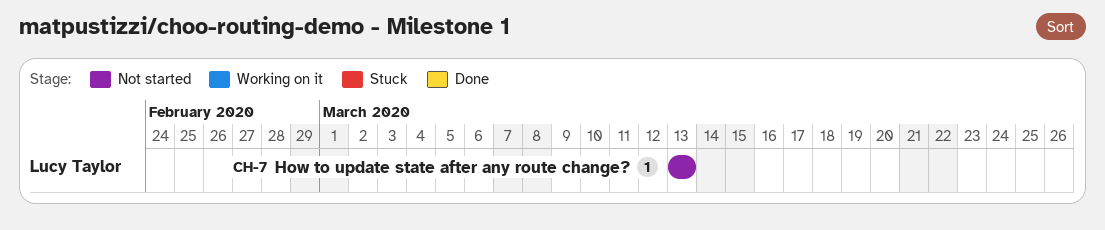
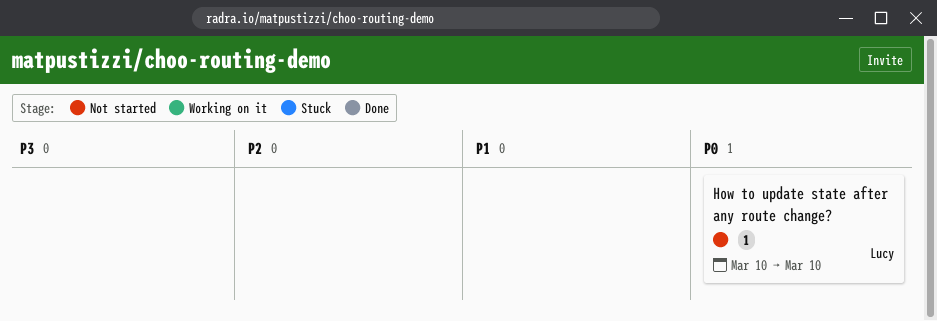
How to update state after any route change?, start: Mar 13 -> Mar 10
How to update state after any route change?, due: Mar 13 -> Mar 10

